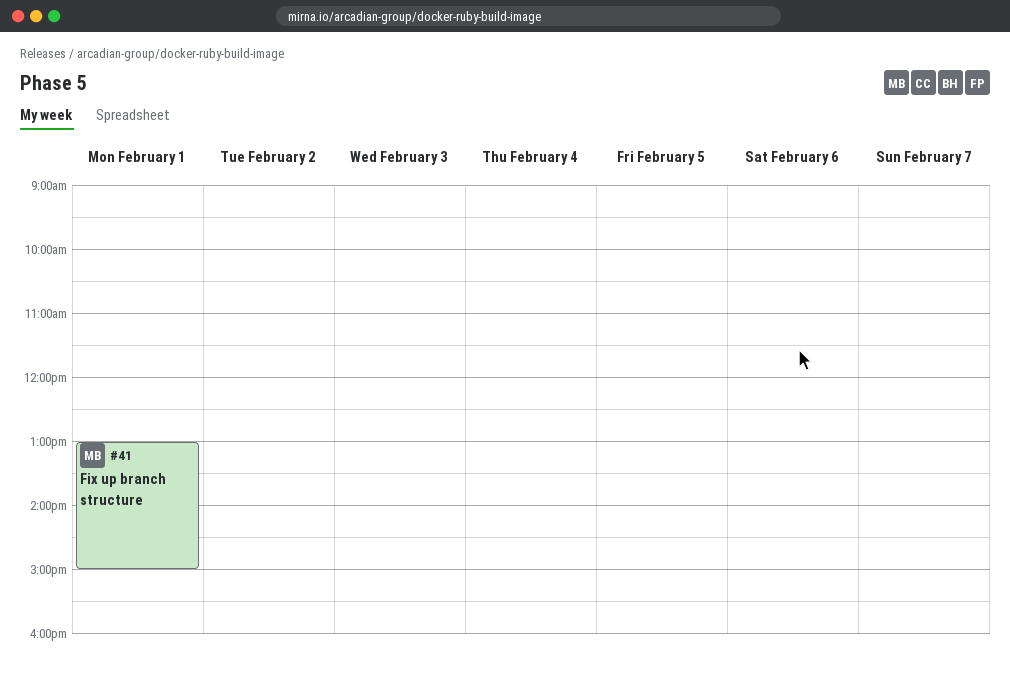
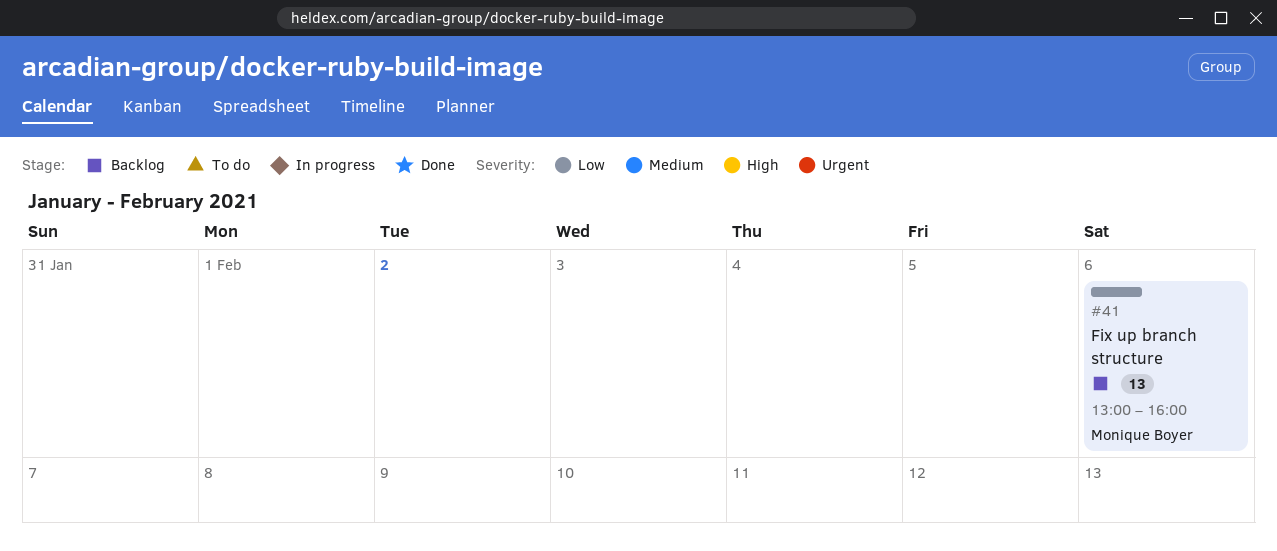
#41, day: Feb 1 -> Feb 6
#41, ends: 15:00 -> 16:00

